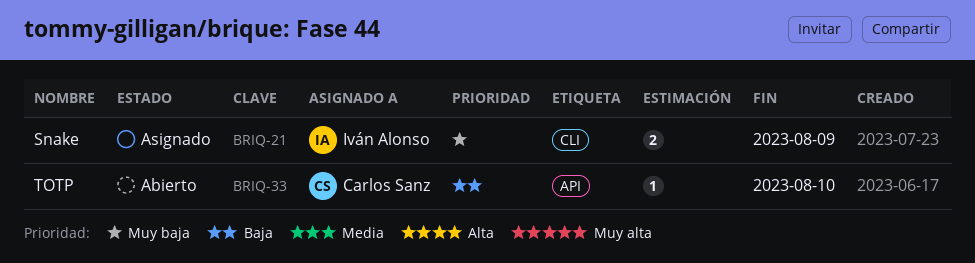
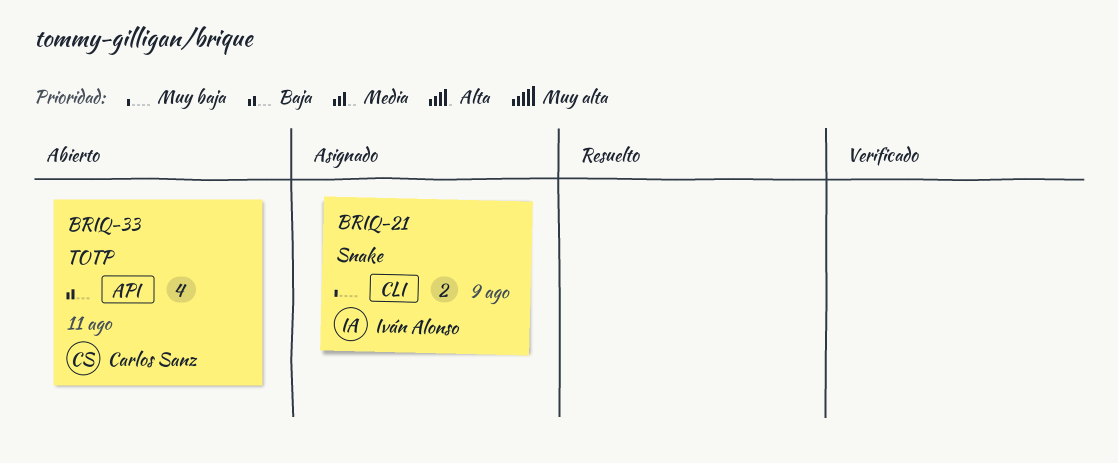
BRIQ-33, estimate: 1 -> 4
BRIQ-33, due: Aug 10 -> Aug 11

